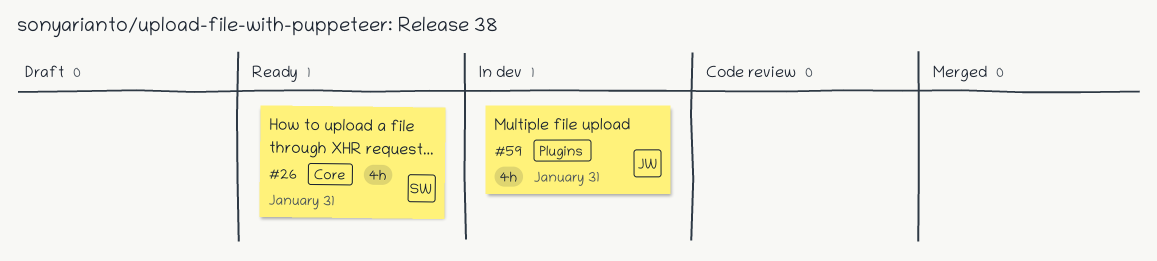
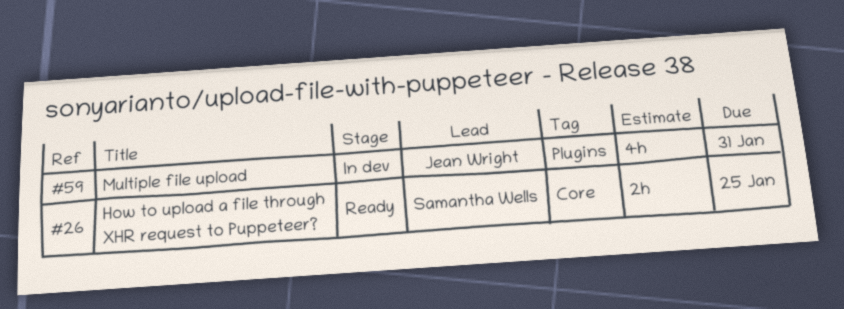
#26, estimate: 4h -> 2h
#26, due: Jan 31 -> Jan 25

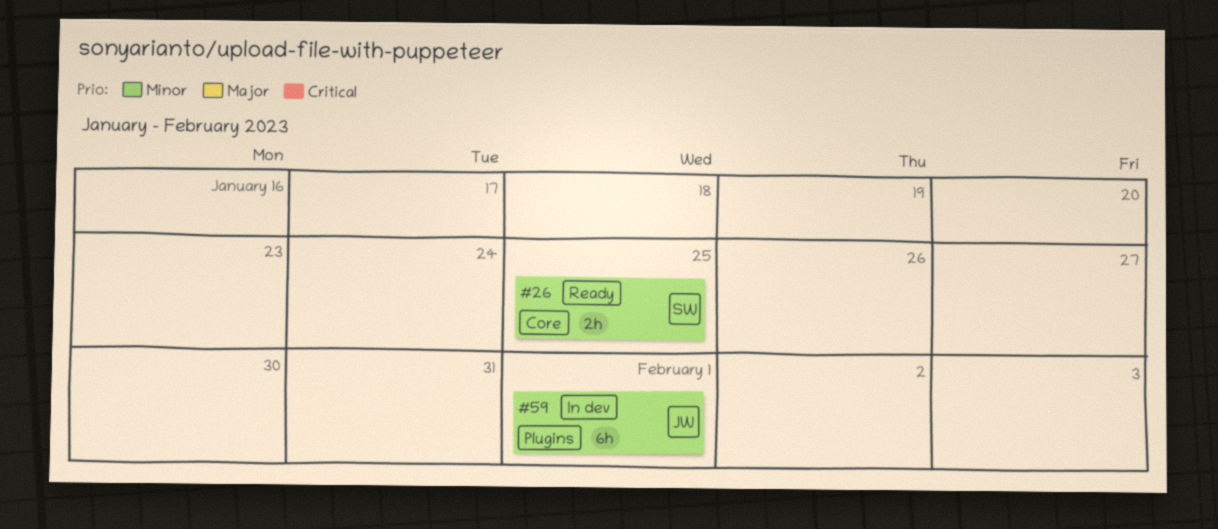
#59, estimate: 4h -> 6h
#59, due: Jan 31 -> Feb 1

